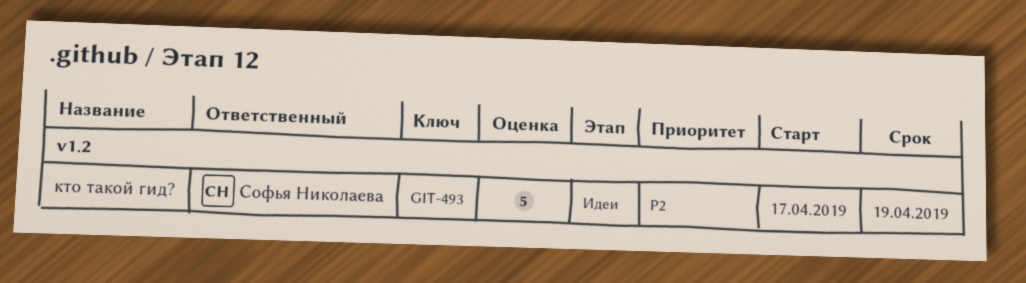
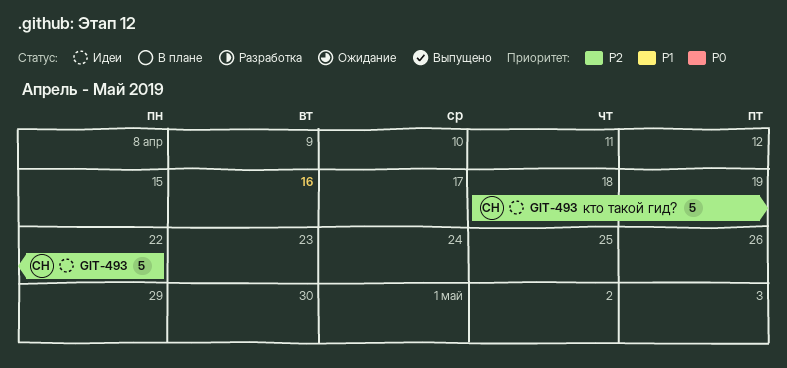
GIT-493, start: Apr 17 -> Apr 18
GIT-493, due: Apr 19 -> Apr 22

